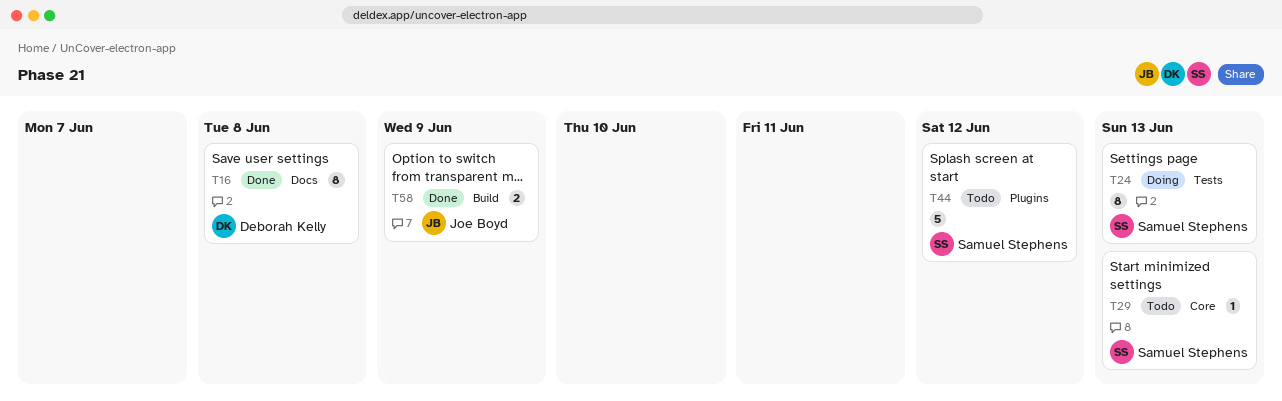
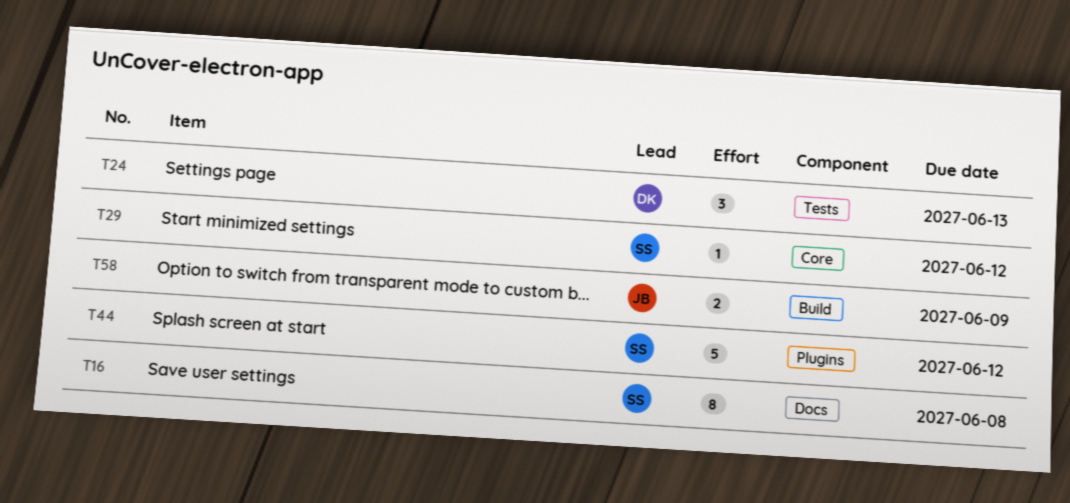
T16, owner: Deborah Kelly -> Samuel Stephens
T24, owner: Samuel Stephens -> Deborah Kelly
T24, estimate: 8 -> 3
T29, due: Jun 13 -> Jun 12

